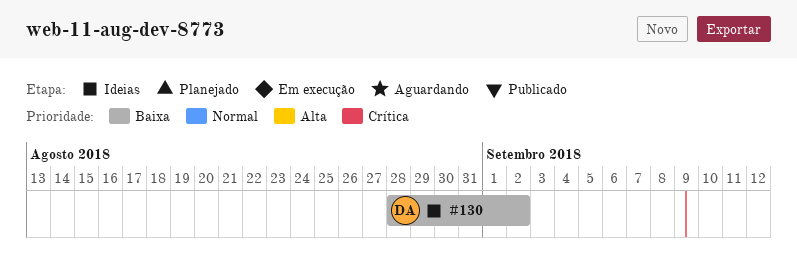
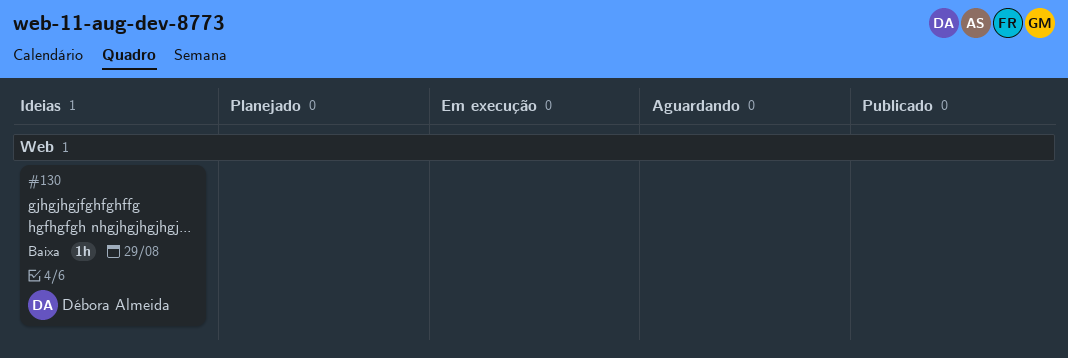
#130, due: Sep 2 -> Aug 29

